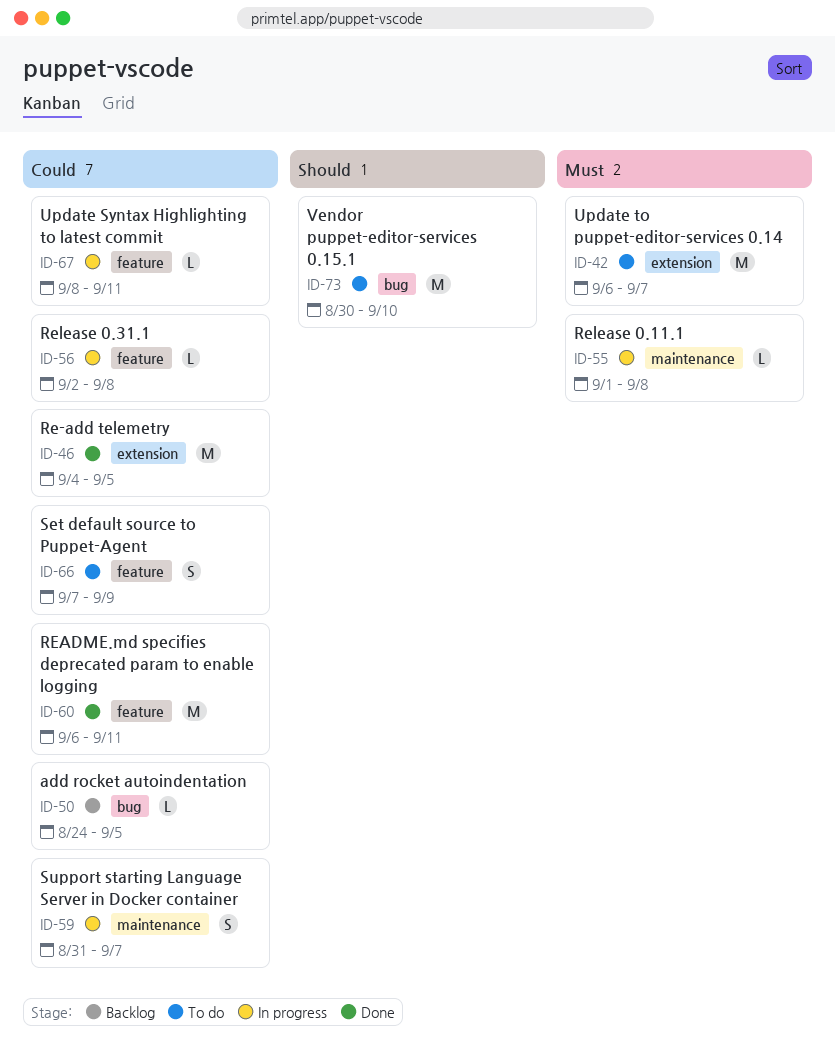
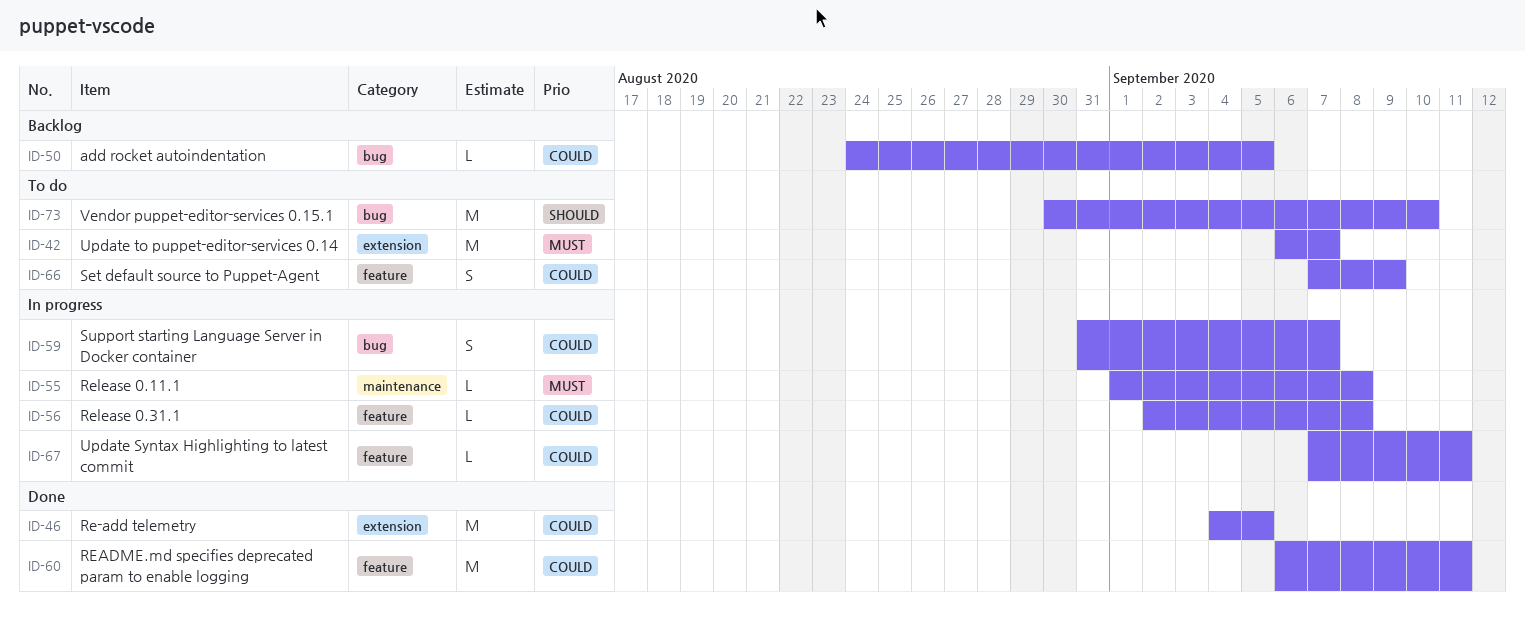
ID-59, label: maintenance -> bug
ID-67, start: Sep 8 -> Sep 7

